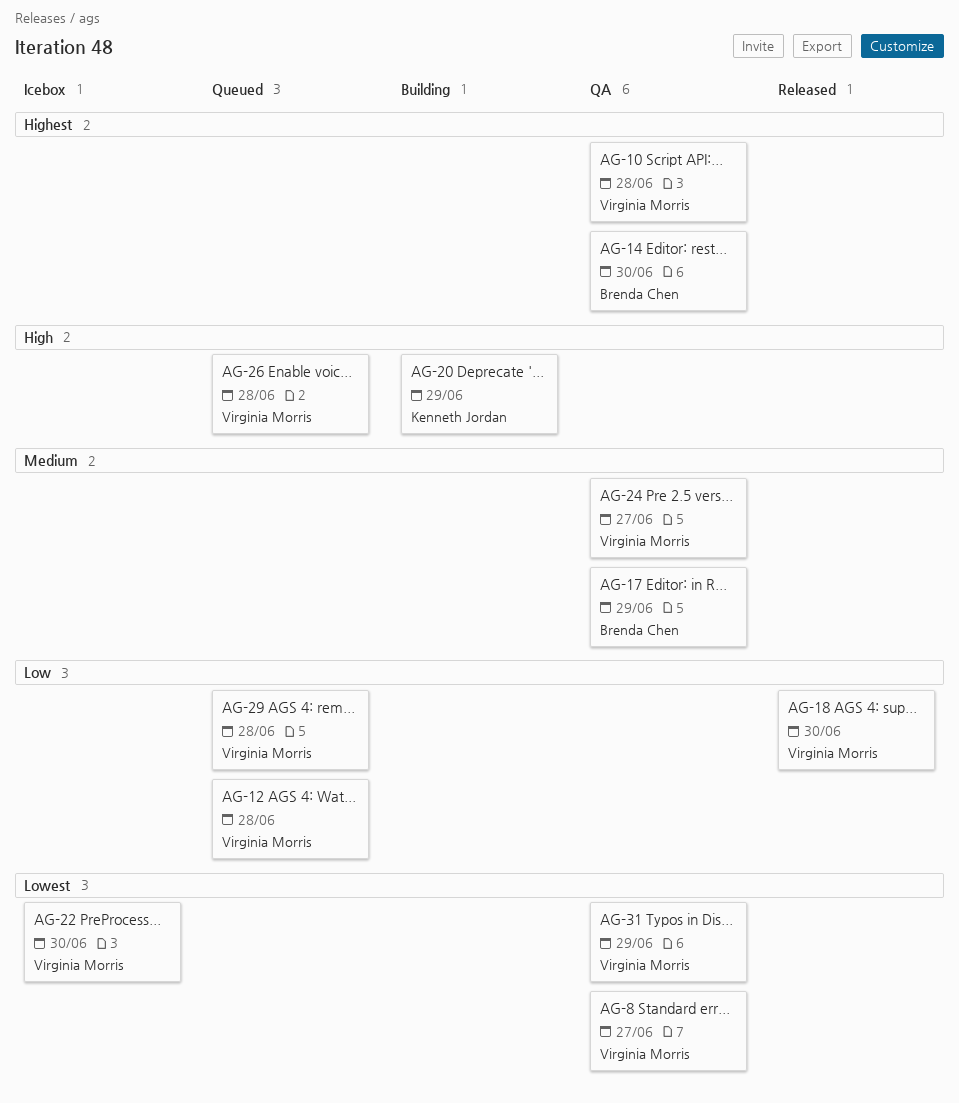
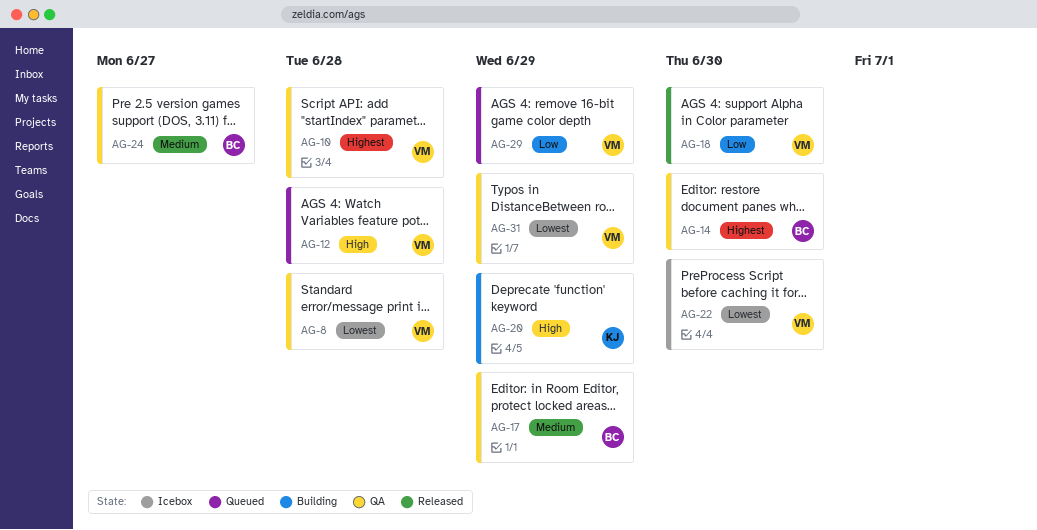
AG-8, due: Jun 27 -> Jun 28
AG-12, priority: Low -> High
AG-24, owner: Virginia Morris -> Brenda Chen
AG-26: present -> none
AG-29, due: Jun 28 -> Jun 29

